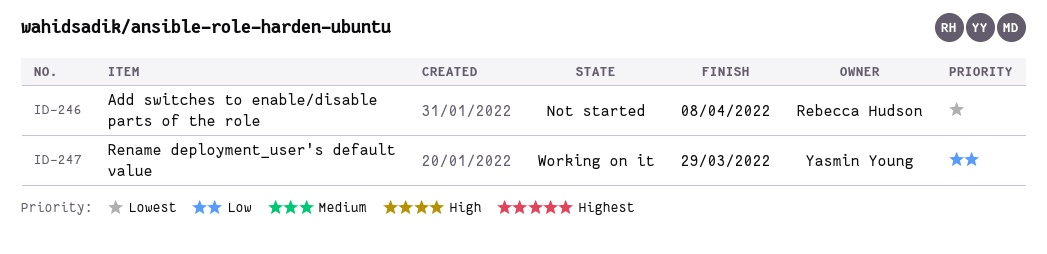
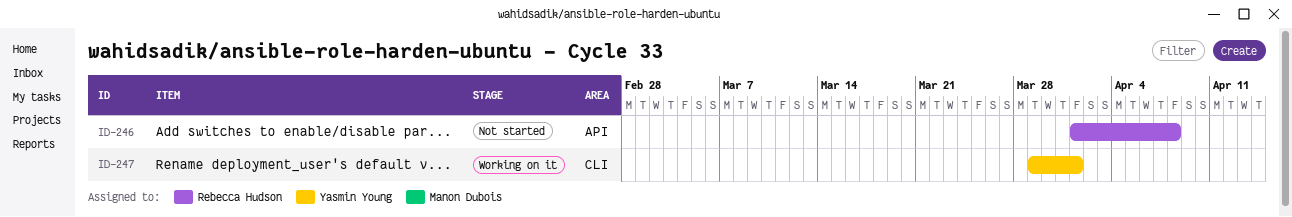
ID-247, due: Mar 29 -> Apr 1

